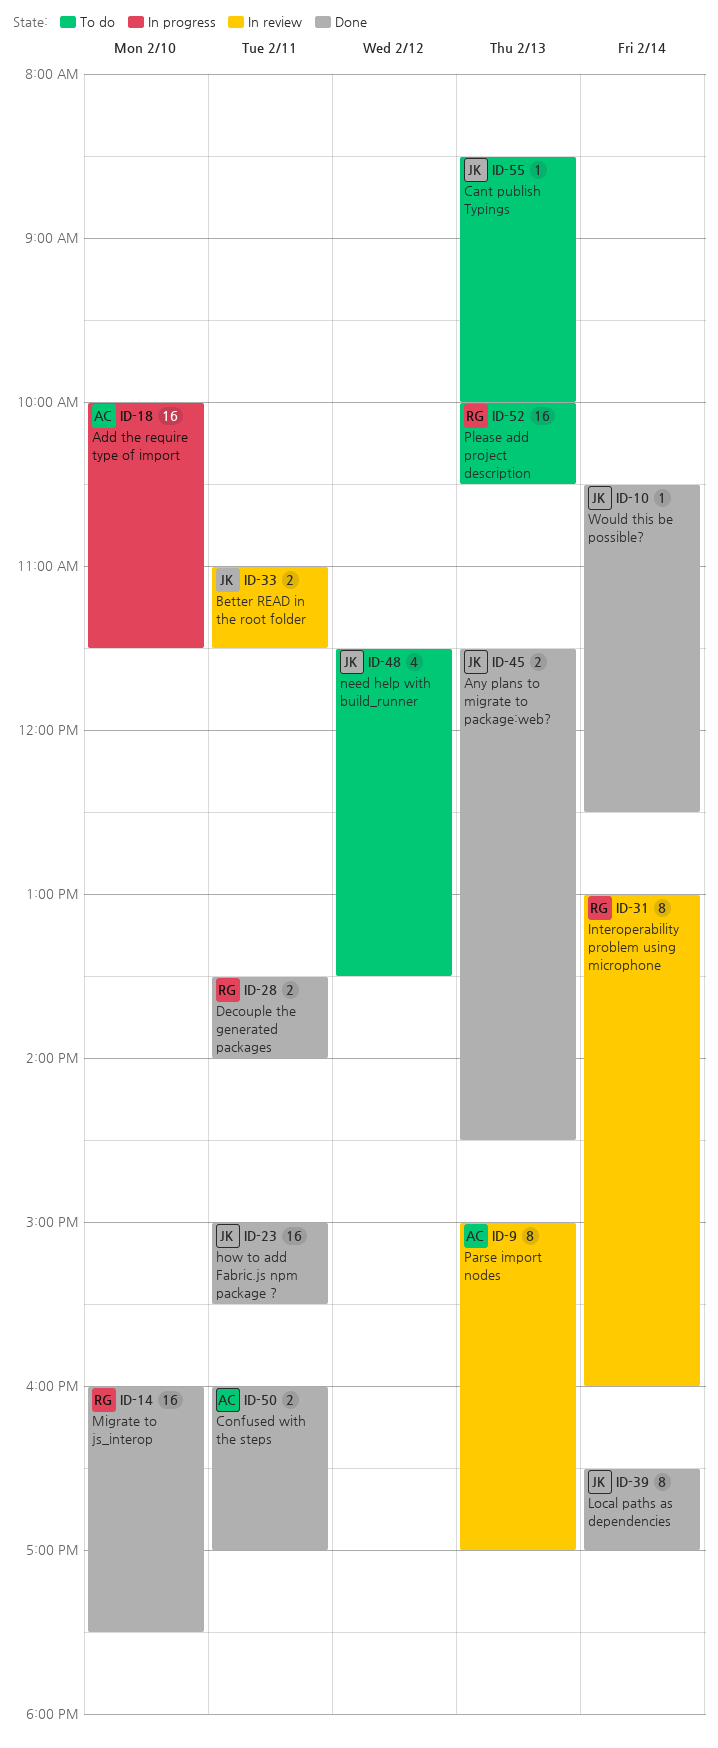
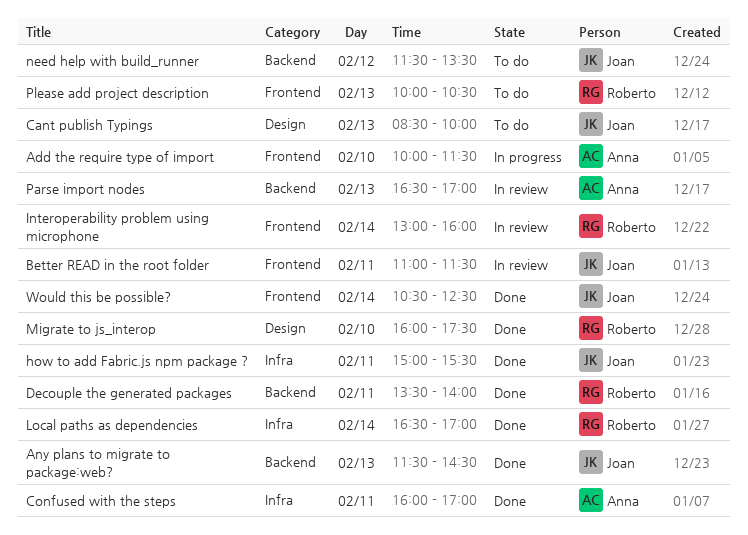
Local paths as dependencies, owner: Joan -> Roberto
Parse import nodes, begins: 15:00 -> 16:30

